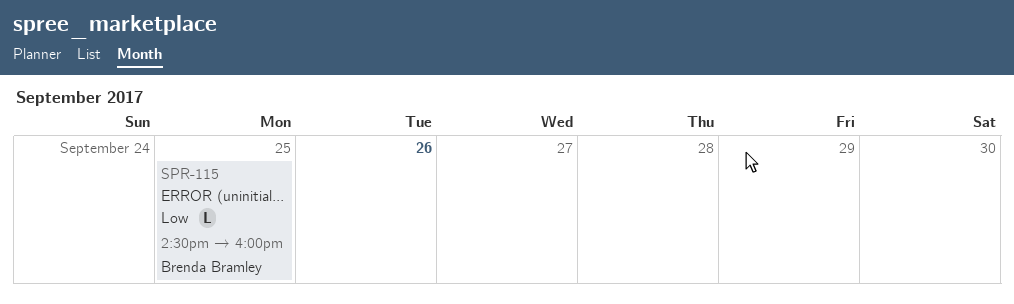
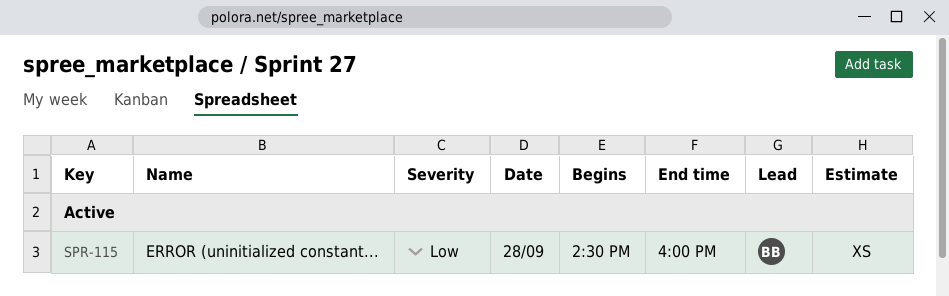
SPR-115, estimate: L -> XS
SPR-115, day: Sep 25 -> Sep 28

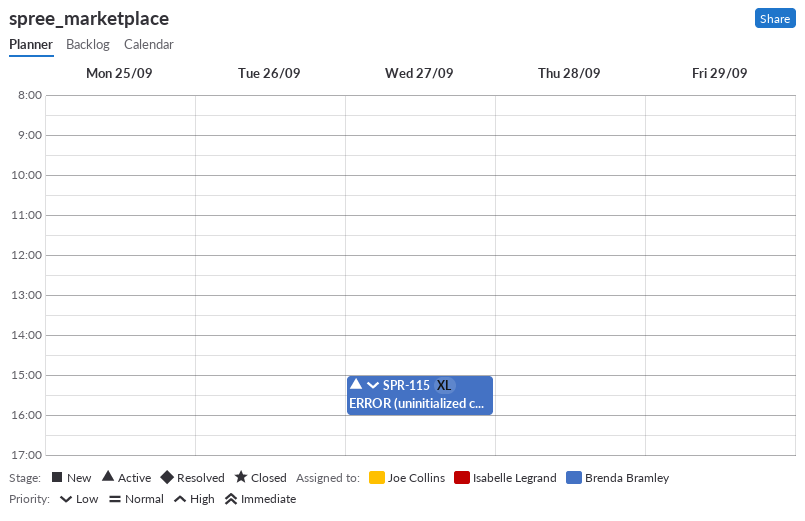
SPR-115, estimate: XS -> XL
SPR-115, day: Sep 28 -> Sep 27
SPR-115, begins: 14:30 -> 15:00

